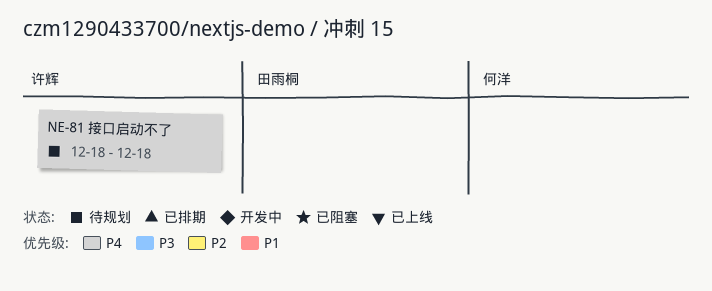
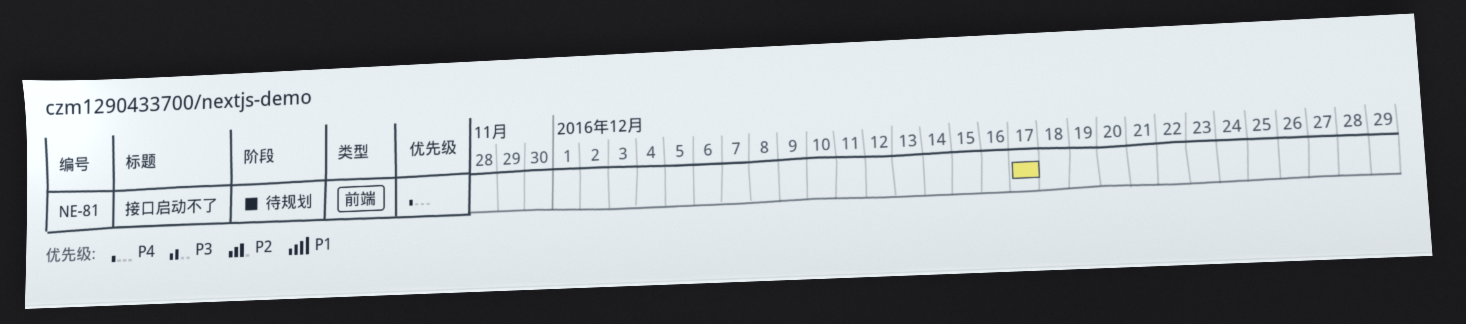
NE-81, start: Dec 18 -> Dec 17
NE-81, due: Dec 18 -> Dec 17

